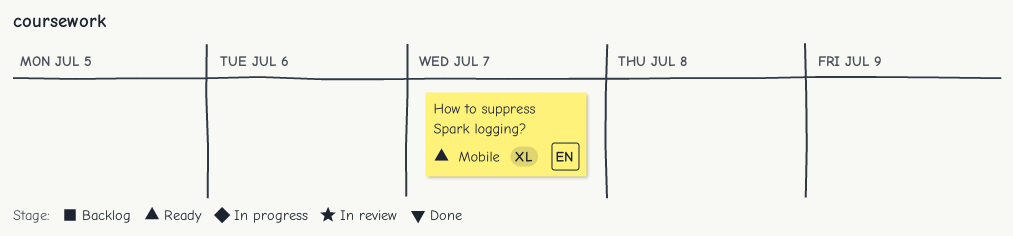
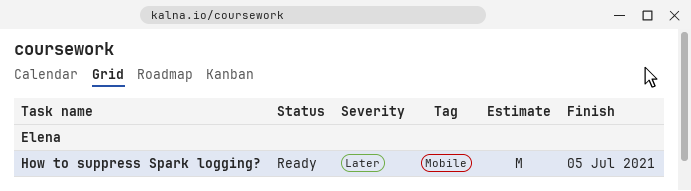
How to suppress Spark logging?, estimate: XL -> M
How to suppress Spark logging?, due: Jul 7 -> Jul 5

